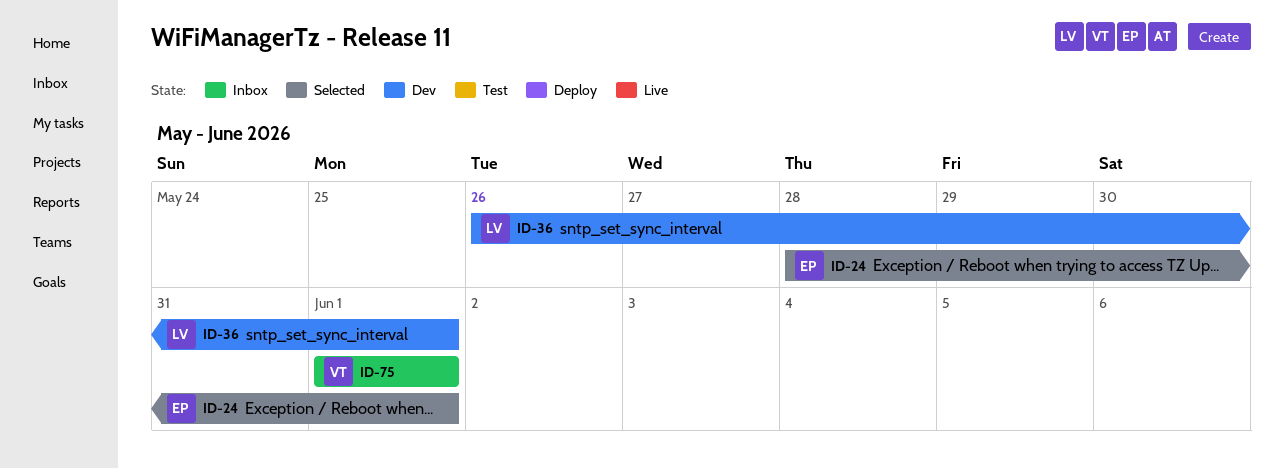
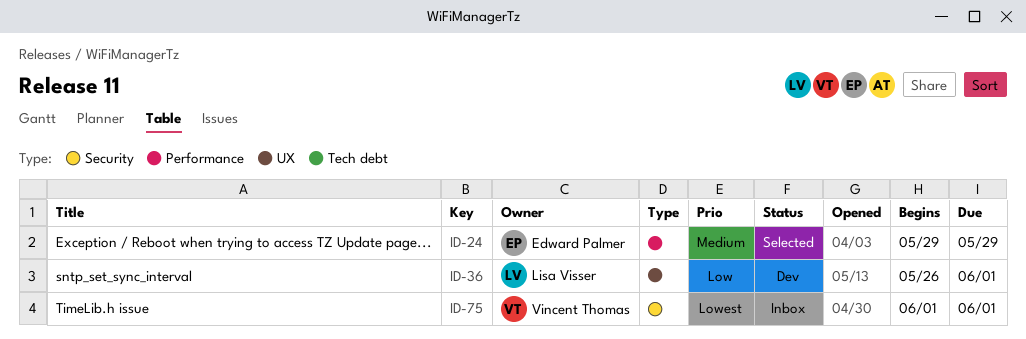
ID-24, start: May 28 -> May 29
ID-24, due: Jun 1 -> May 29

